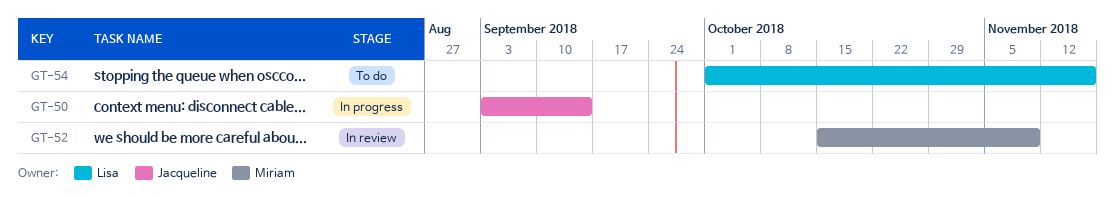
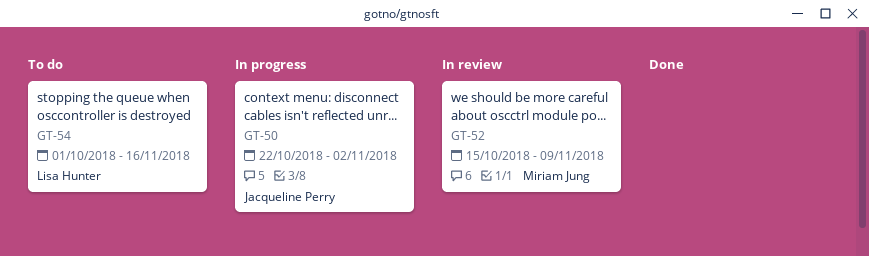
GT-50, start: Sep 3 -> Oct 22
GT-50, due: Sep 14 -> Nov 2

